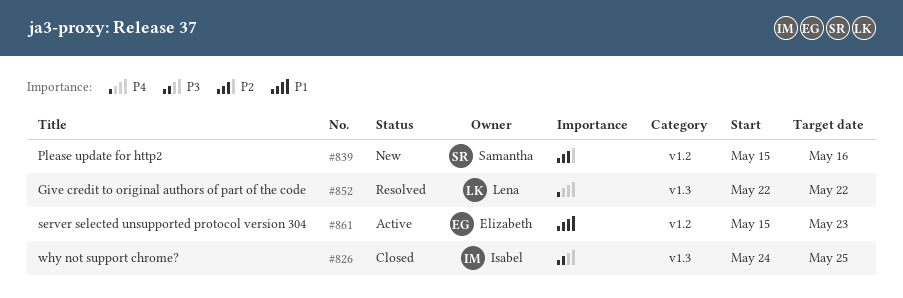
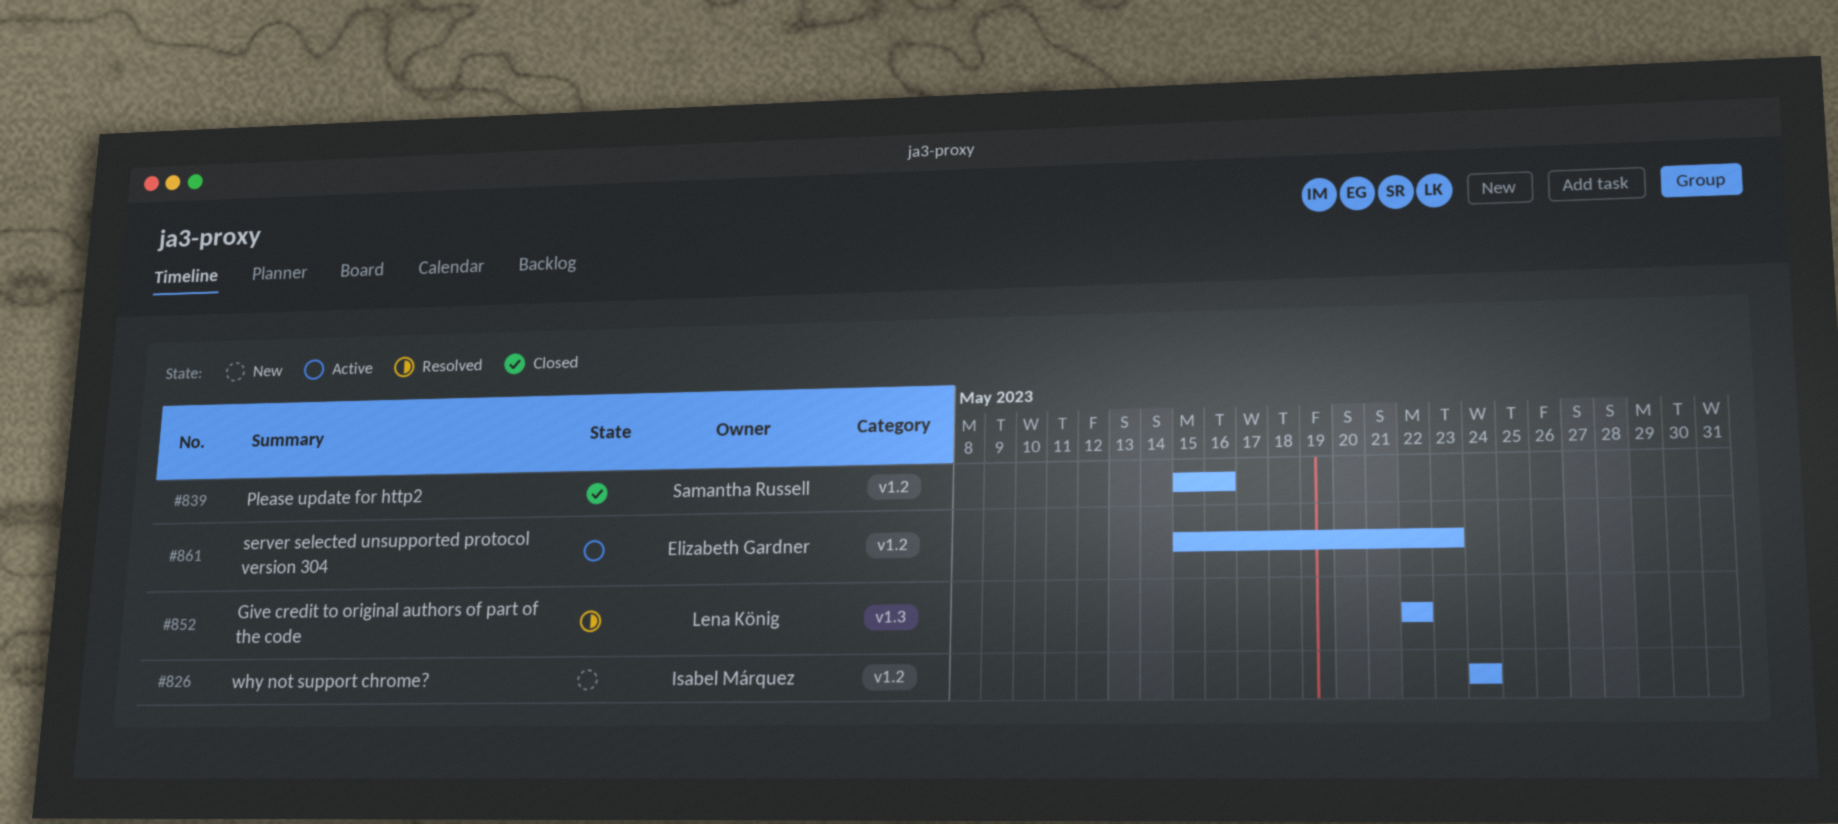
#826, status: Closed -> New
#826, label: v1.3 -> v1.2
#826, due: May 25 -> May 24
#839, status: New -> Closed

